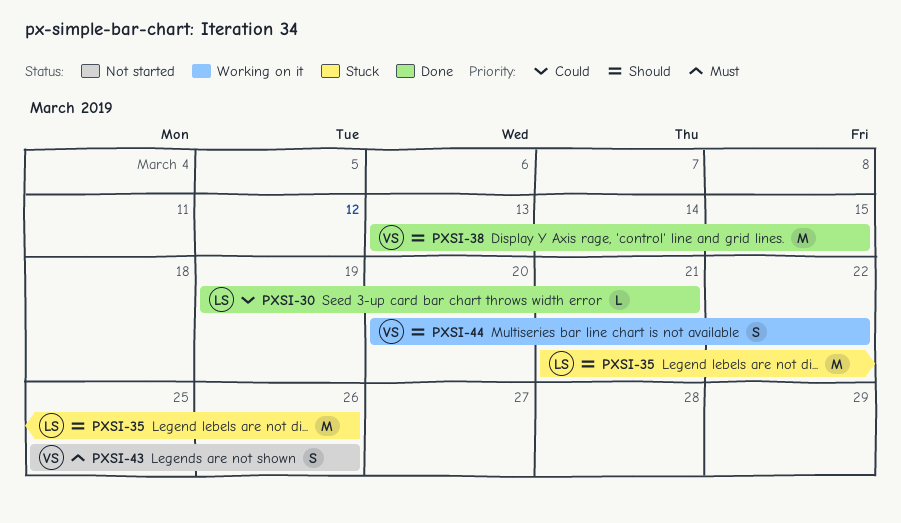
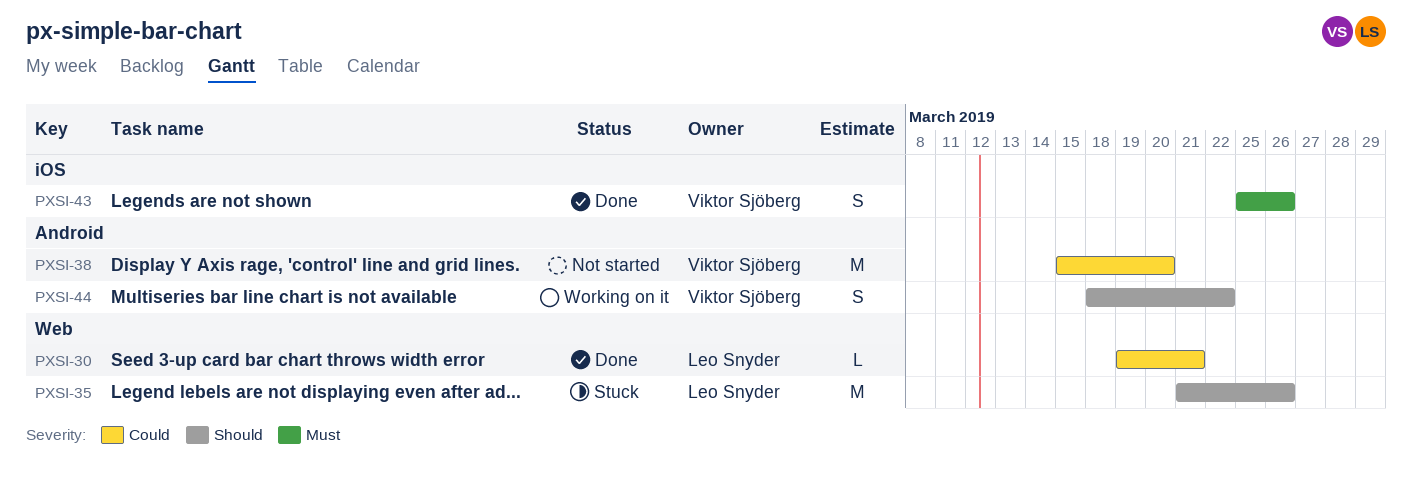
PXSI-38, status: Done -> Not started
PXSI-38, priority: Should -> Could
PXSI-38, start: Mar 13 -> Mar 15
PXSI-38, due: Mar 15 -> Mar 20
PXSI-43, status: Not started -> Done
PXSI-44, start: Mar 20 -> Mar 18

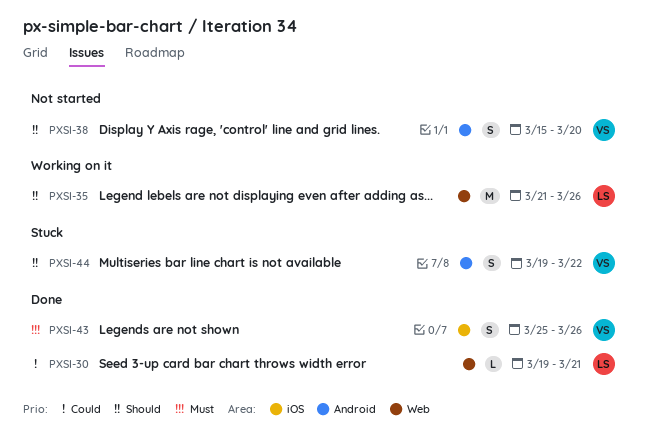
PXSI-35, status: Stuck -> Working on it
PXSI-38, priority: Could -> Should
PXSI-38, estimate: M -> S
PXSI-44, status: Working on it -> Stuck
PXSI-44, start: Mar 18 -> Mar 19

